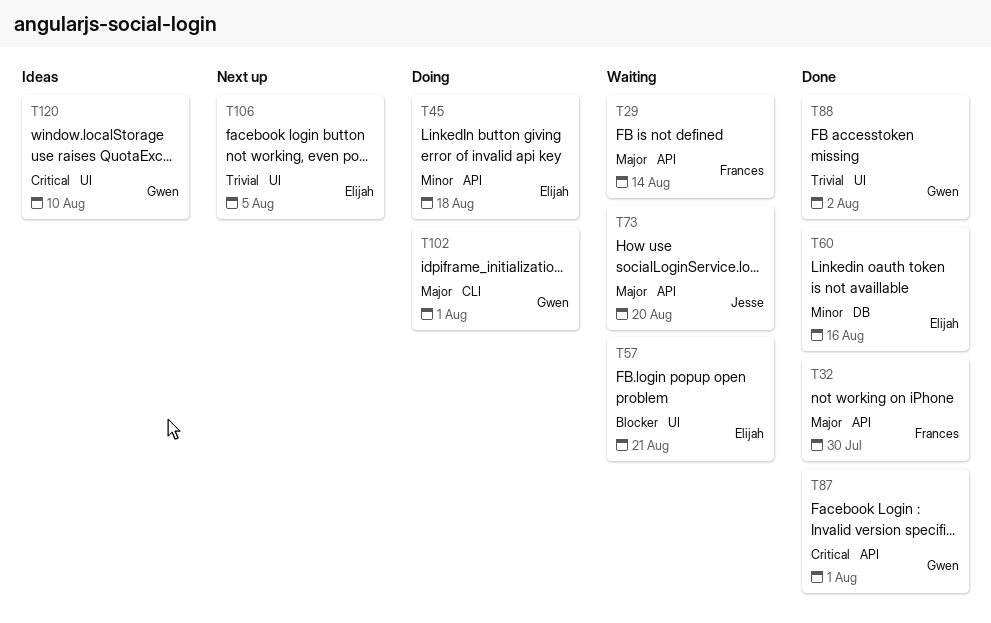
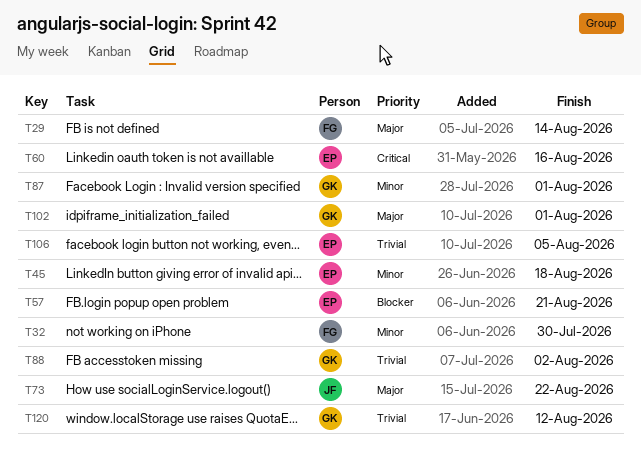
T32, priority: Major -> Minor
T60, priority: Minor -> Critical
T73, due: Aug 20 -> Aug 22
T87, priority: Critical -> Minor
T120, priority: Critical -> Trivial
T120, due: Aug 10 -> Aug 12

